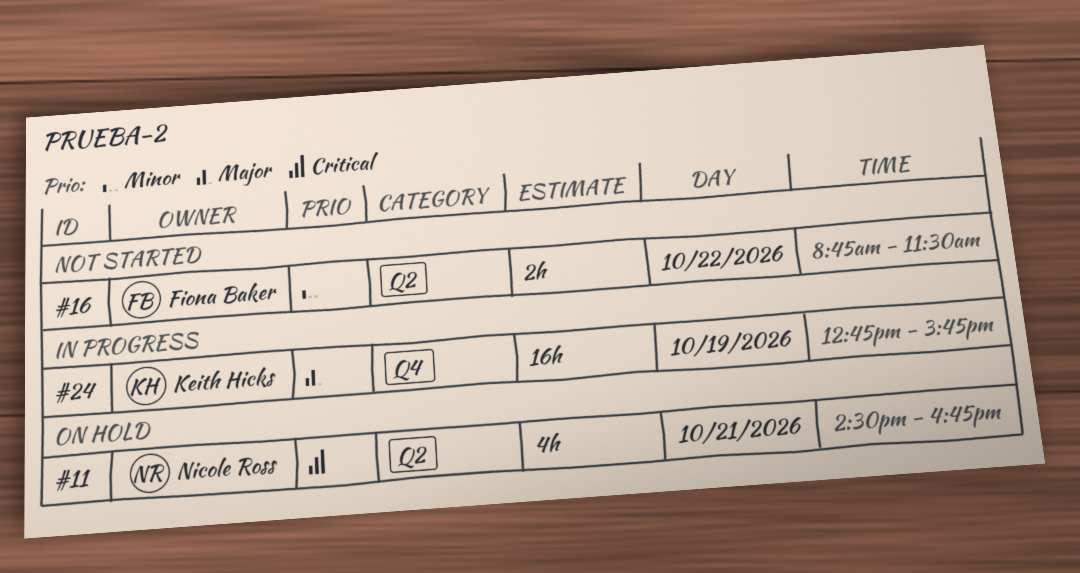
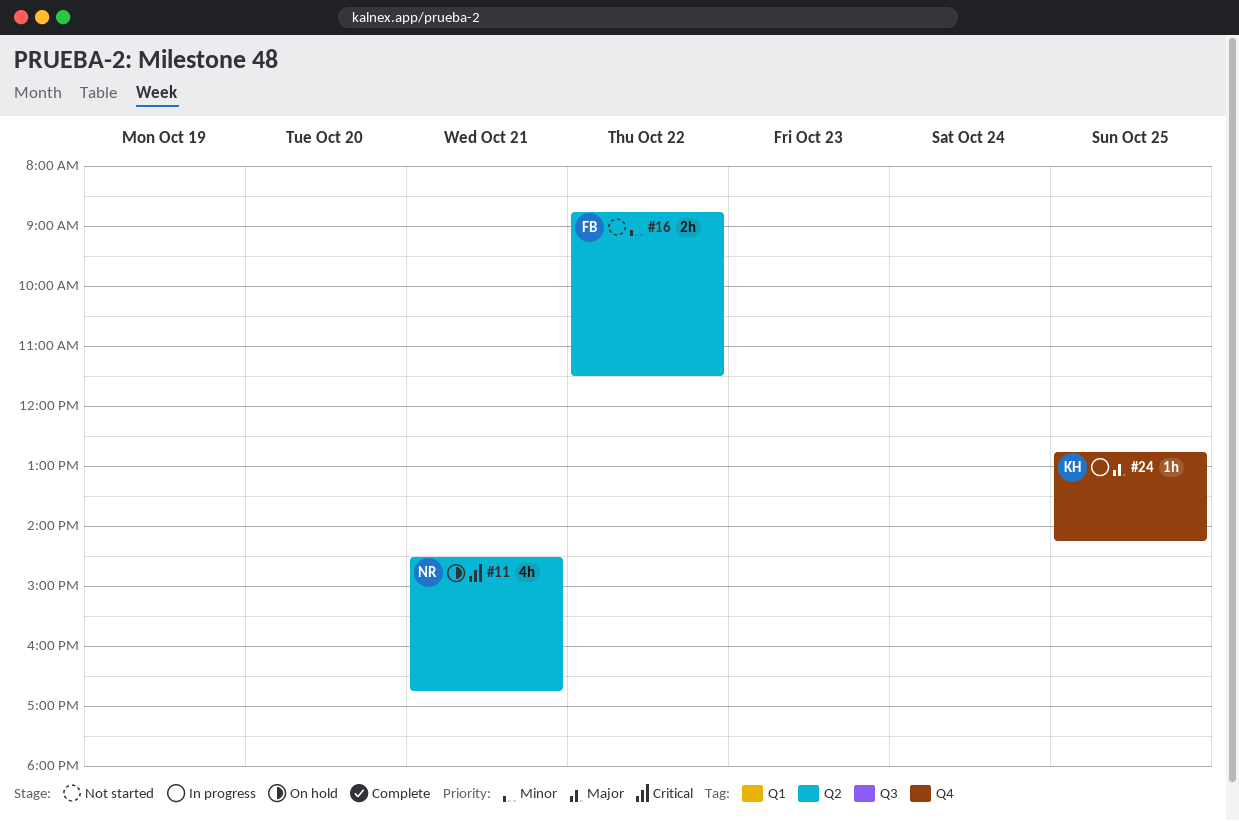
#24, estimate: 16h -> 1h
#24, day: Oct 19 -> Oct 25
#24, ends: 15:45 -> 14:15

